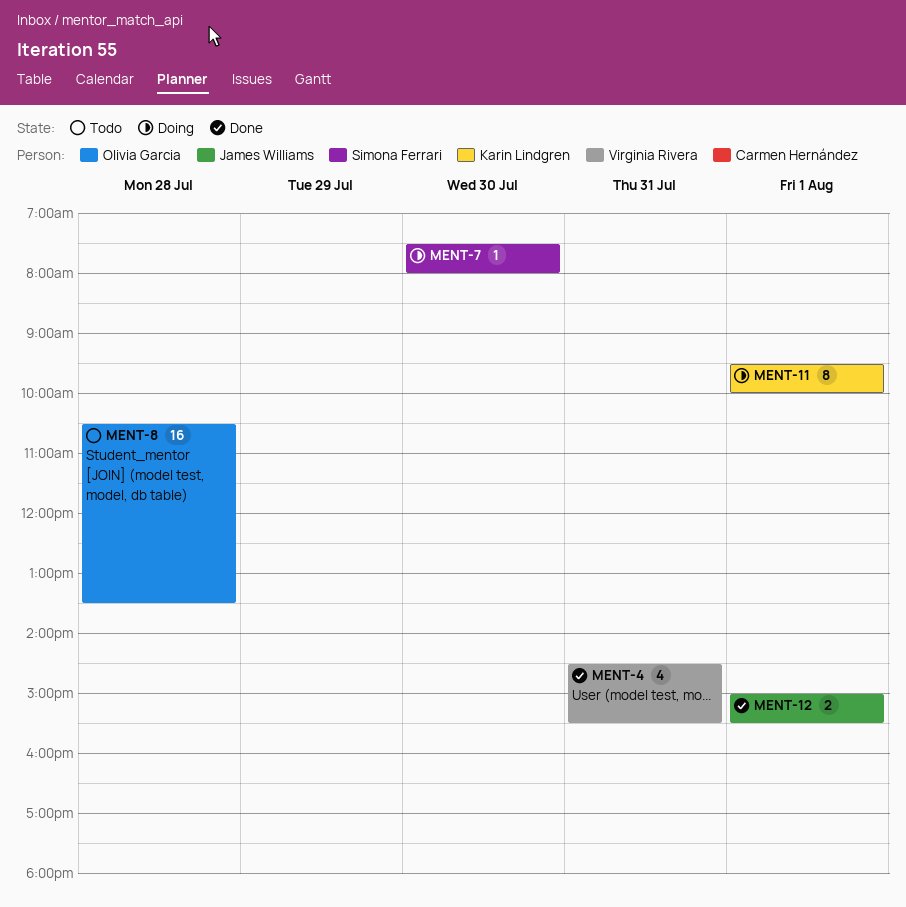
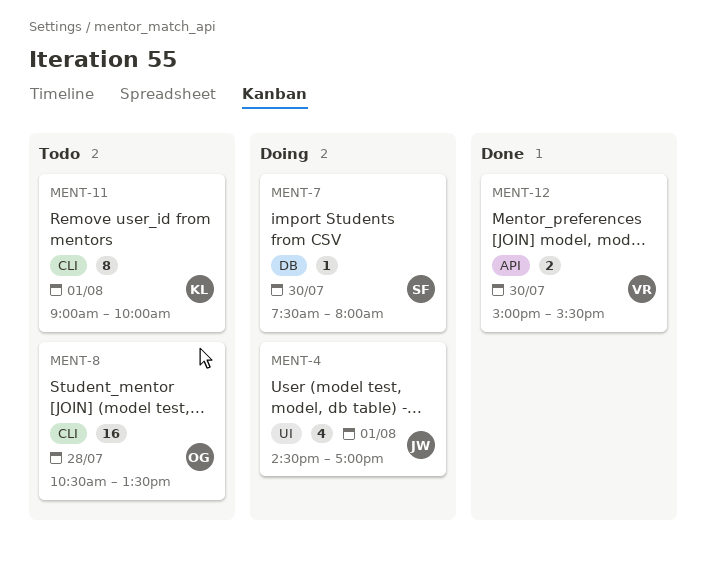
MENT-4, status: Done -> Doing
MENT-4, owner: Virginia Rivera -> James Williams
MENT-4, day: Jul 31 -> Aug 1
MENT-4, ends: 15:30 -> 17:00
MENT-11, status: Doing -> Todo
MENT-11, begins: 09:30 -> 09:00
MENT-12, owner: James Williams -> Virginia Rivera
MENT-12, day: Aug 1 -> Jul 30

